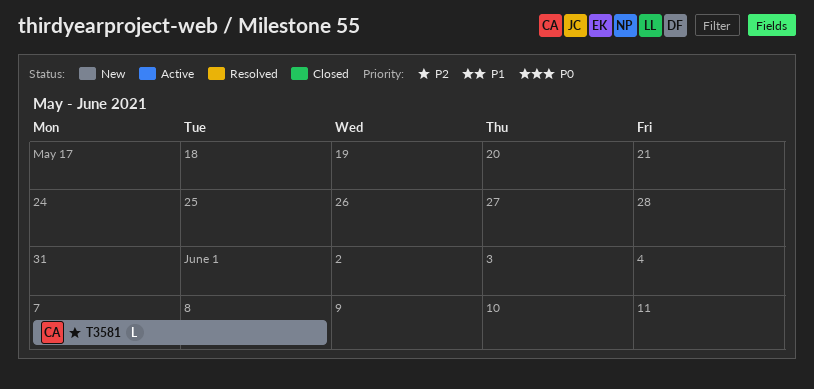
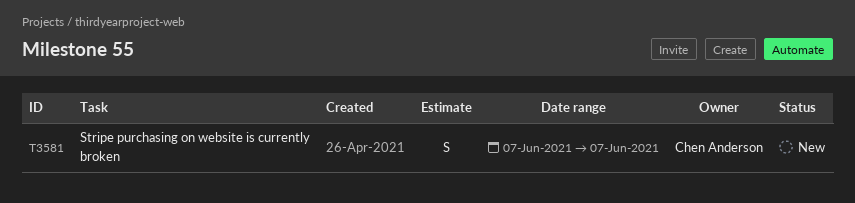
T3581, estimate: L -> S
T3581, due: Jun 8 -> Jun 7

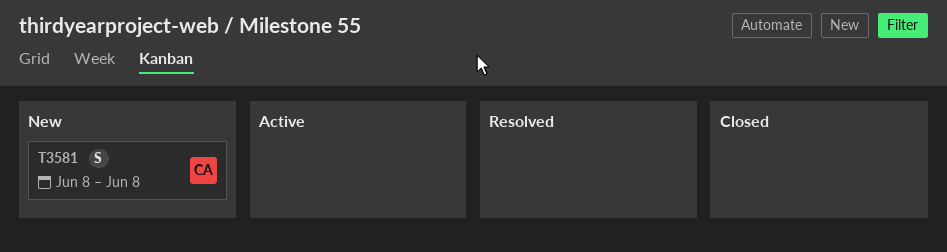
T3581, start: Jun 7 -> Jun 8
T3581, due: Jun 7 -> Jun 8

